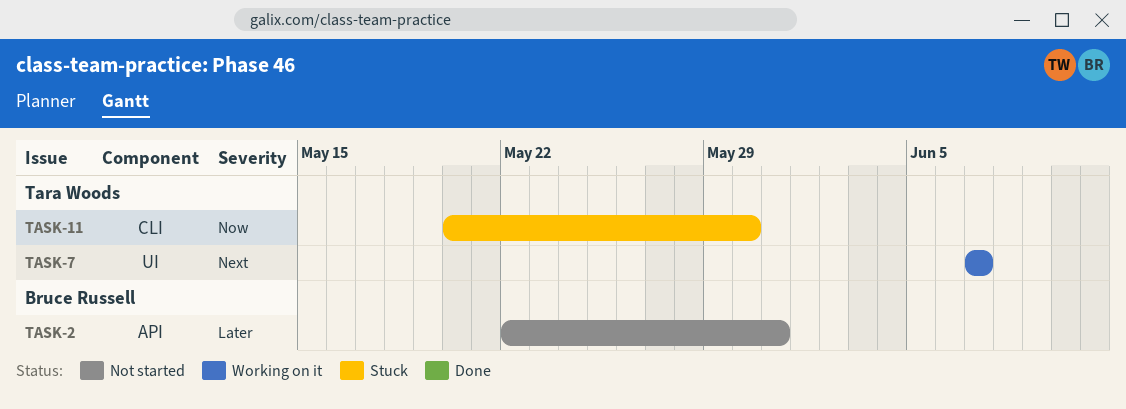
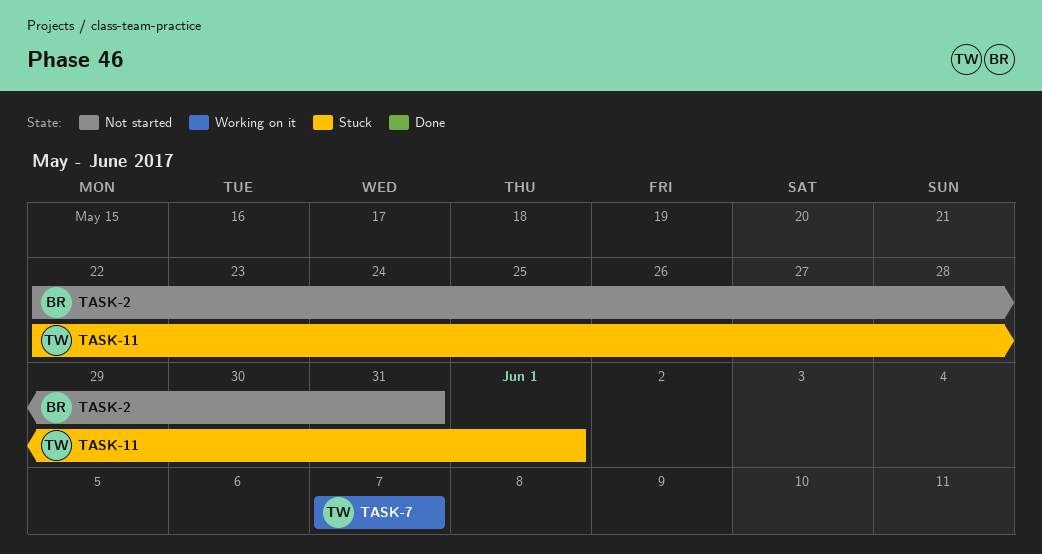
TASK-11, start: May 20 -> May 22
TASK-11, due: May 30 -> Jun 1

